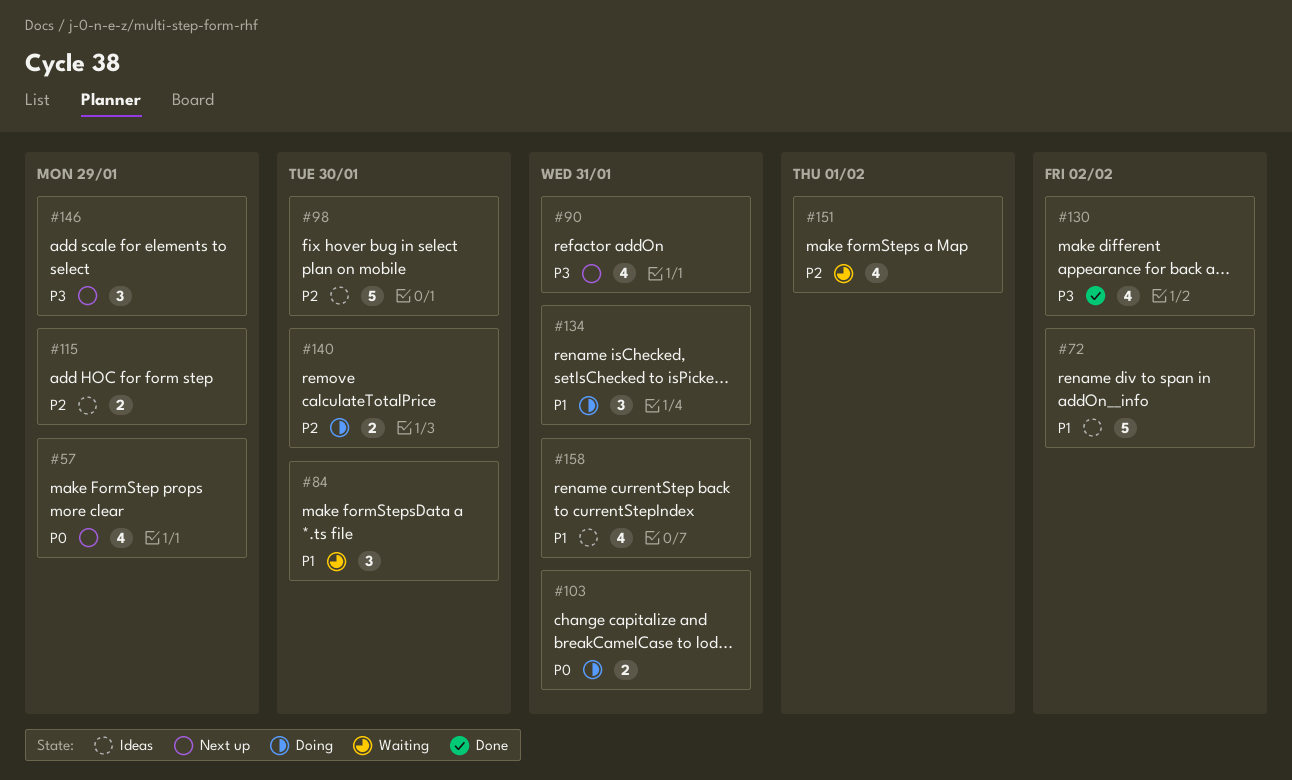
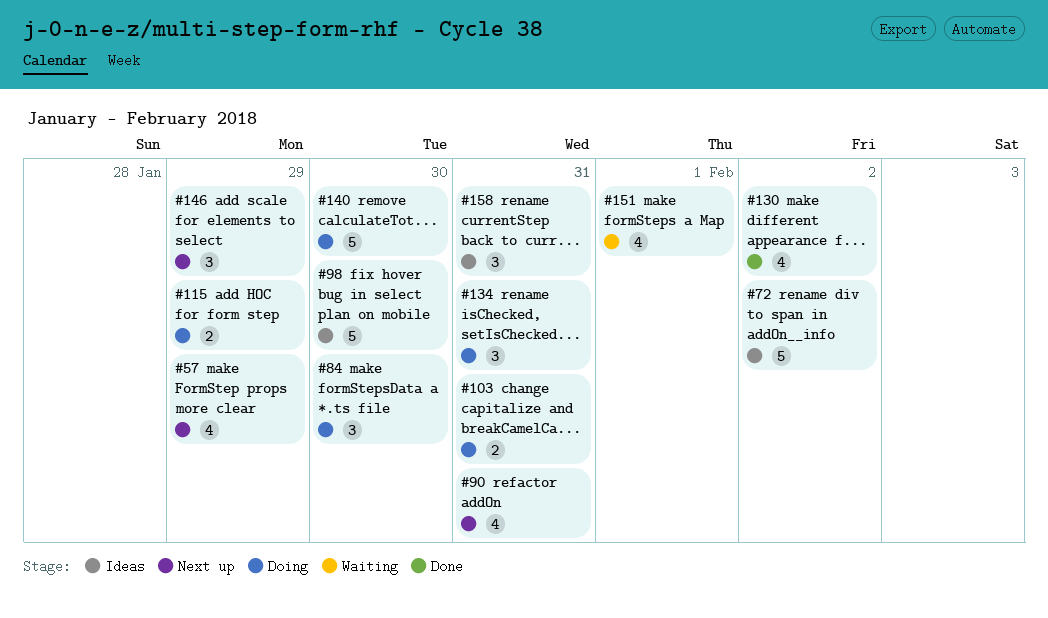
#84, status: Waiting -> Doing
#115, status: Ideas -> Doing
#140, estimate: 2 -> 5
#158, estimate: 4 -> 3

